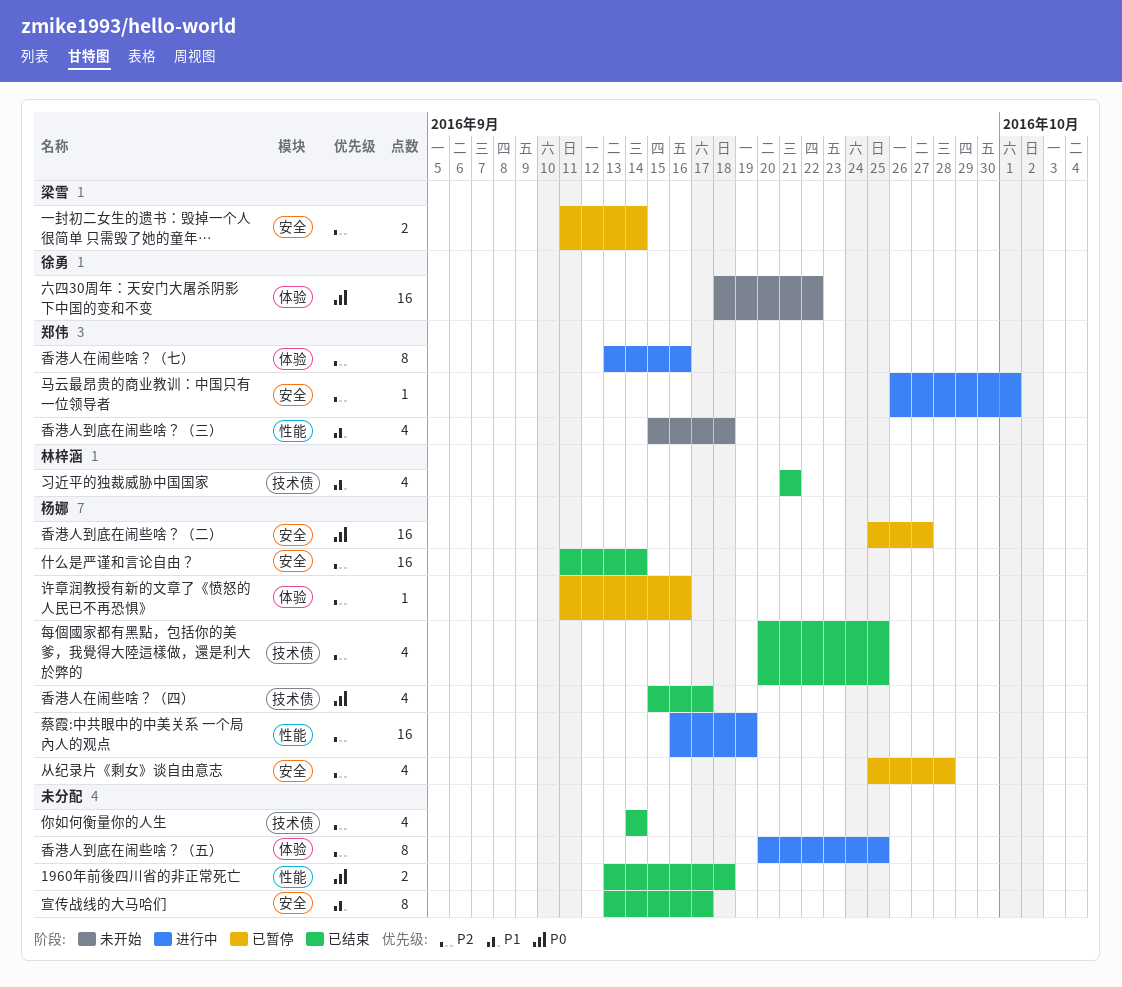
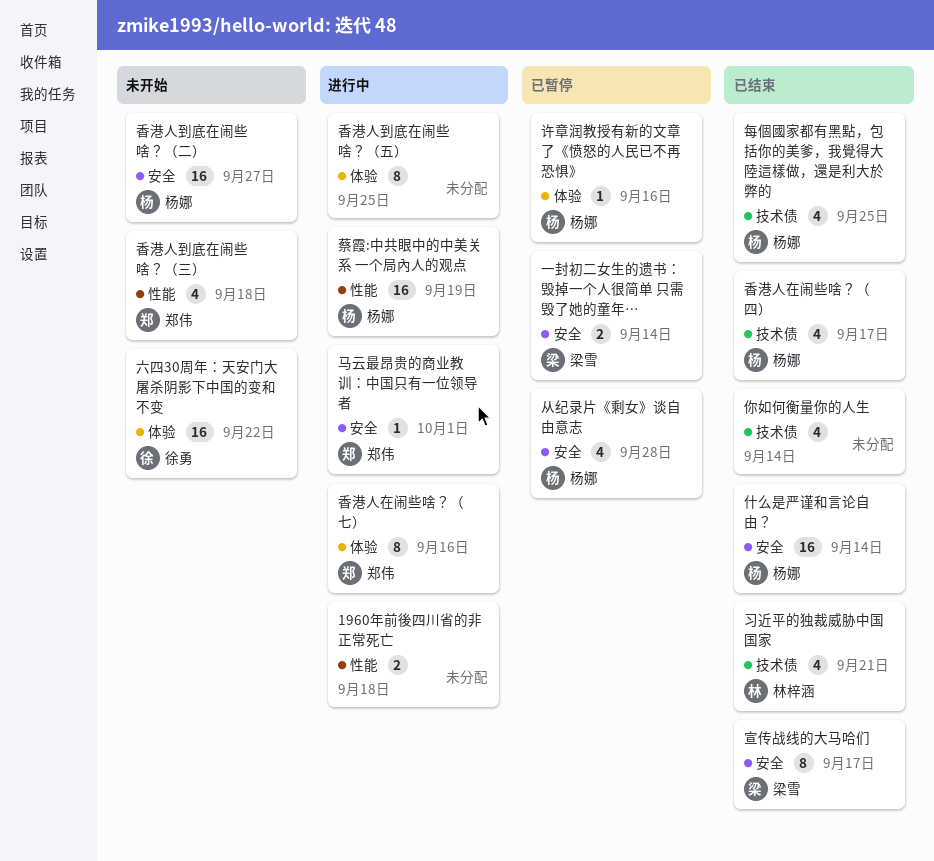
1960年前後四川省的非正常死亡, status: 已结束 -> 进行中
宣传战线的大马哈们, owner: none -> 梁雪
香港人到底在闹些啥？（二）, status: 已暂停 -> 未开始

